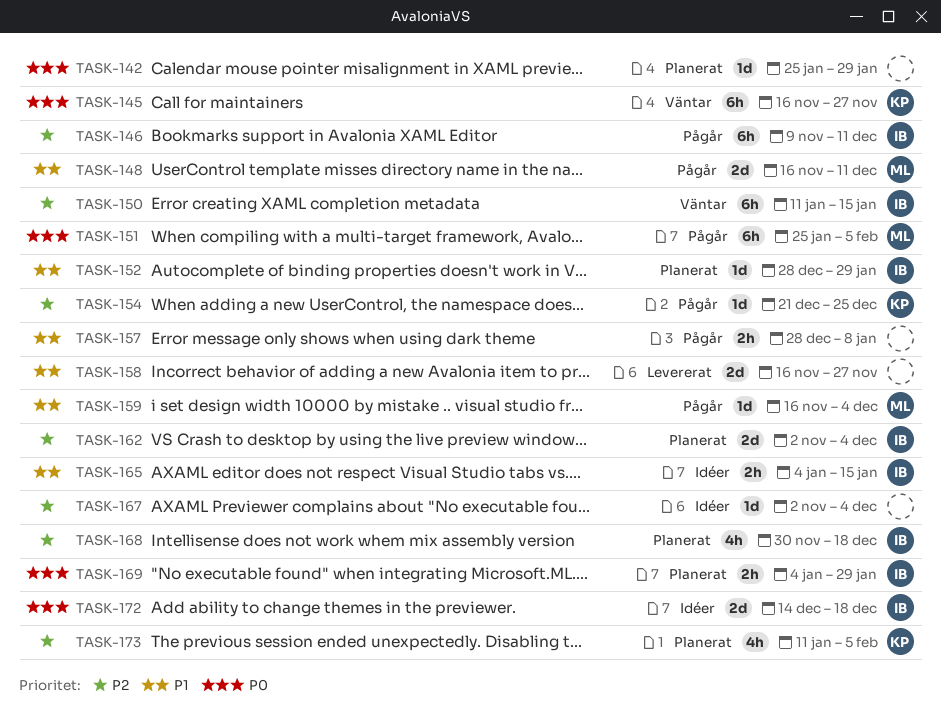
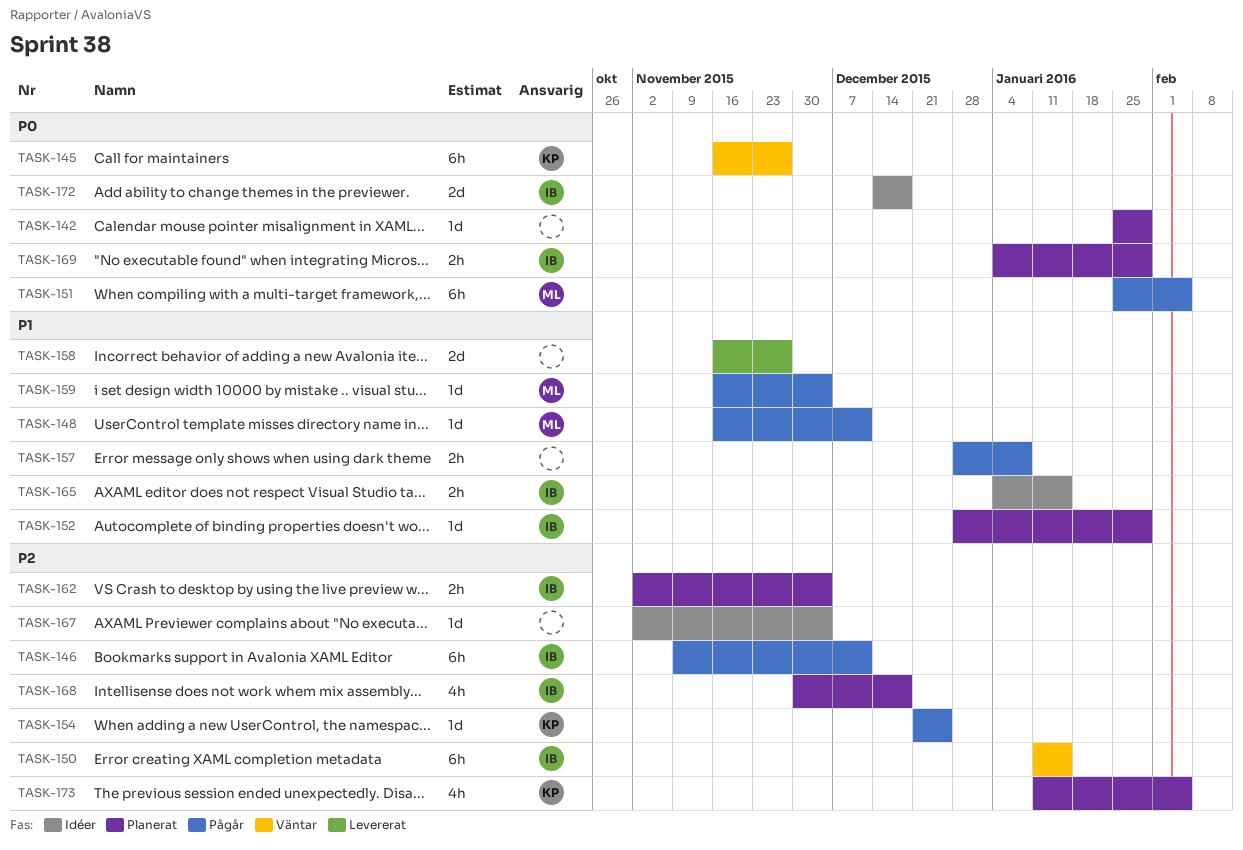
TASK-148, estimate: 2d -> 1d
TASK-162, estimate: 2d -> 2h

